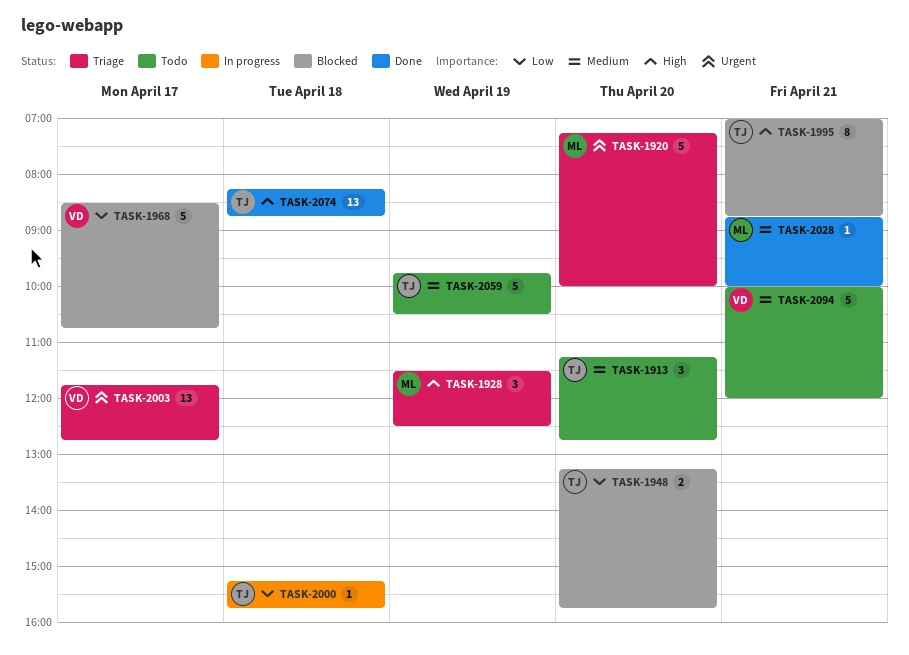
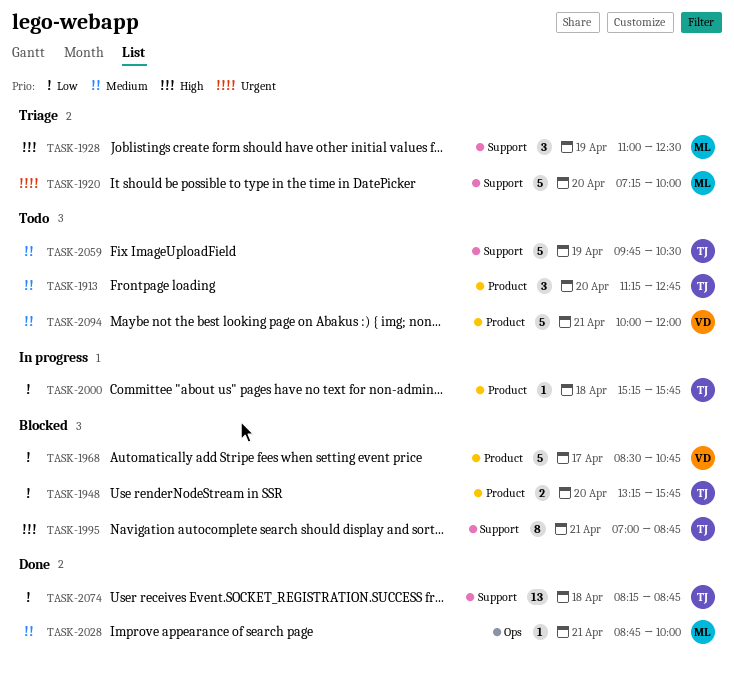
TASK-1928, begins: 11:30 -> 11:00
TASK-2003: present -> none
TASK-2074, priority: High -> Low

